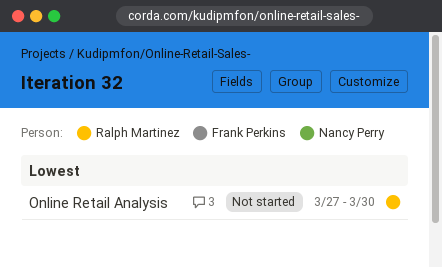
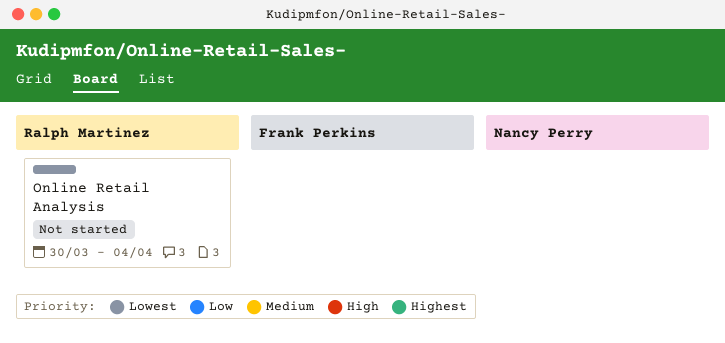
Online Retail Analysis, start: Mar 27 -> Mar 30
Online Retail Analysis, due: Mar 30 -> Apr 4

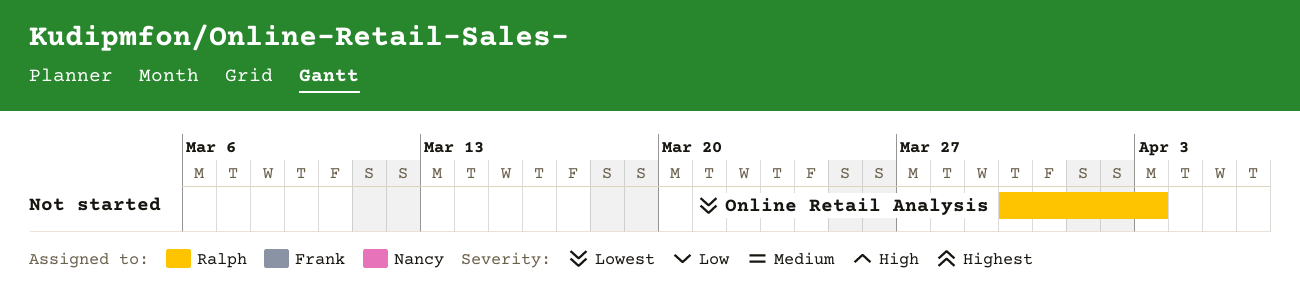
Online Retail Analysis, due: Apr 4 -> Apr 3

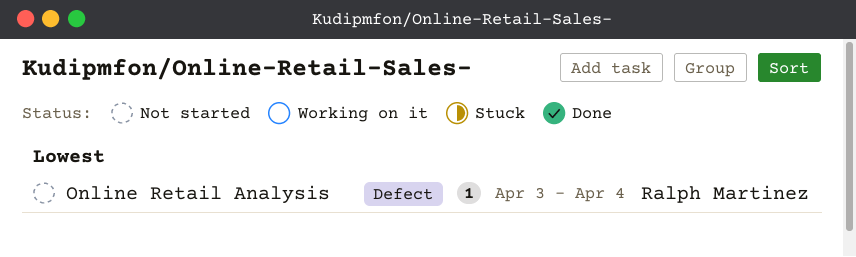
Online Retail Analysis, start: Mar 30 -> Apr 3
Online Retail Analysis, due: Apr 3 -> Apr 4

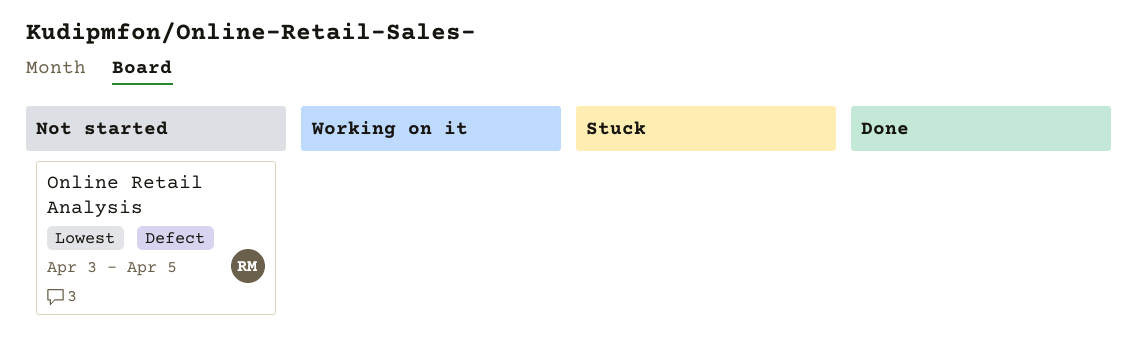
Online Retail Analysis, due: Apr 4 -> Apr 5

